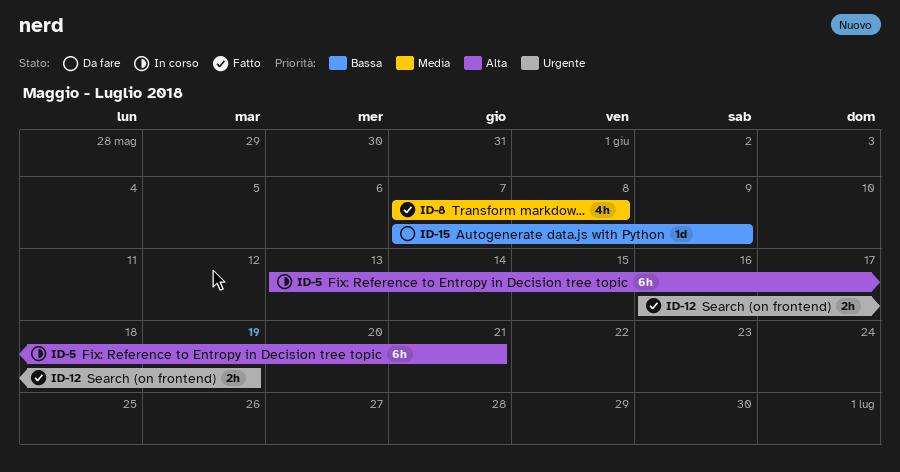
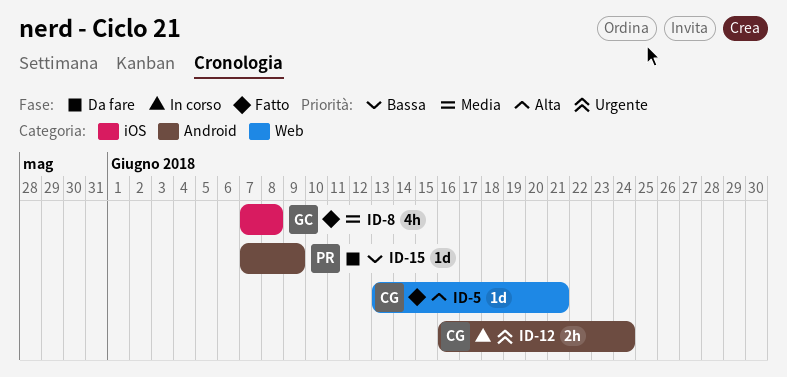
ID-5, status: In corso -> Fatto
ID-5, estimate: 6h -> 1d
ID-12, status: Fatto -> In corso
ID-12, due: Jun 19 -> Jun 24

